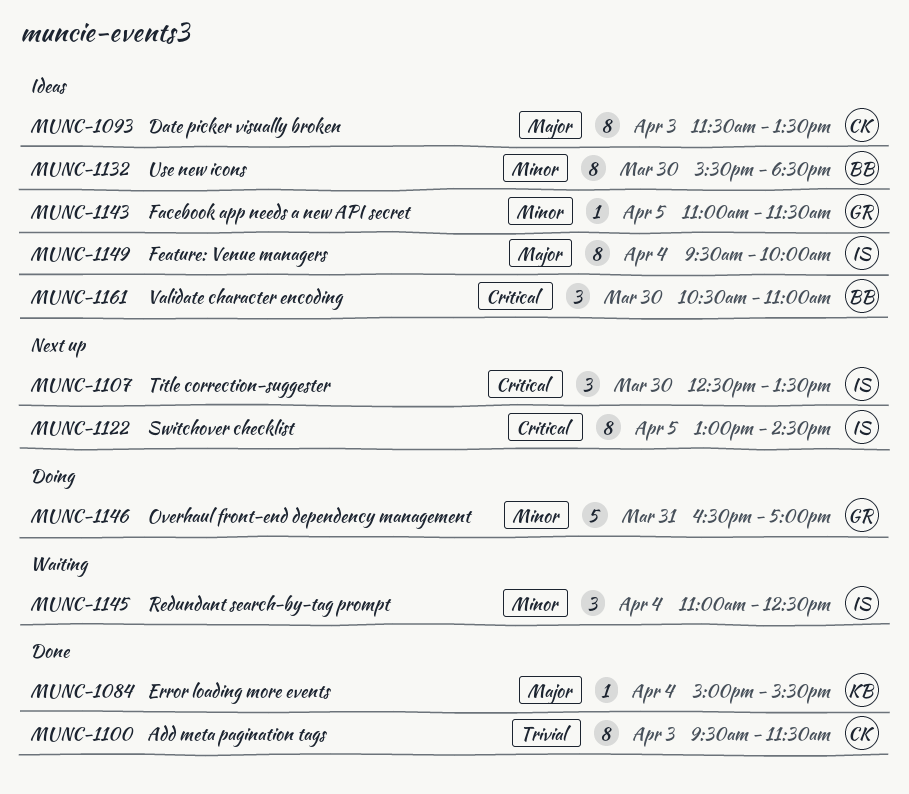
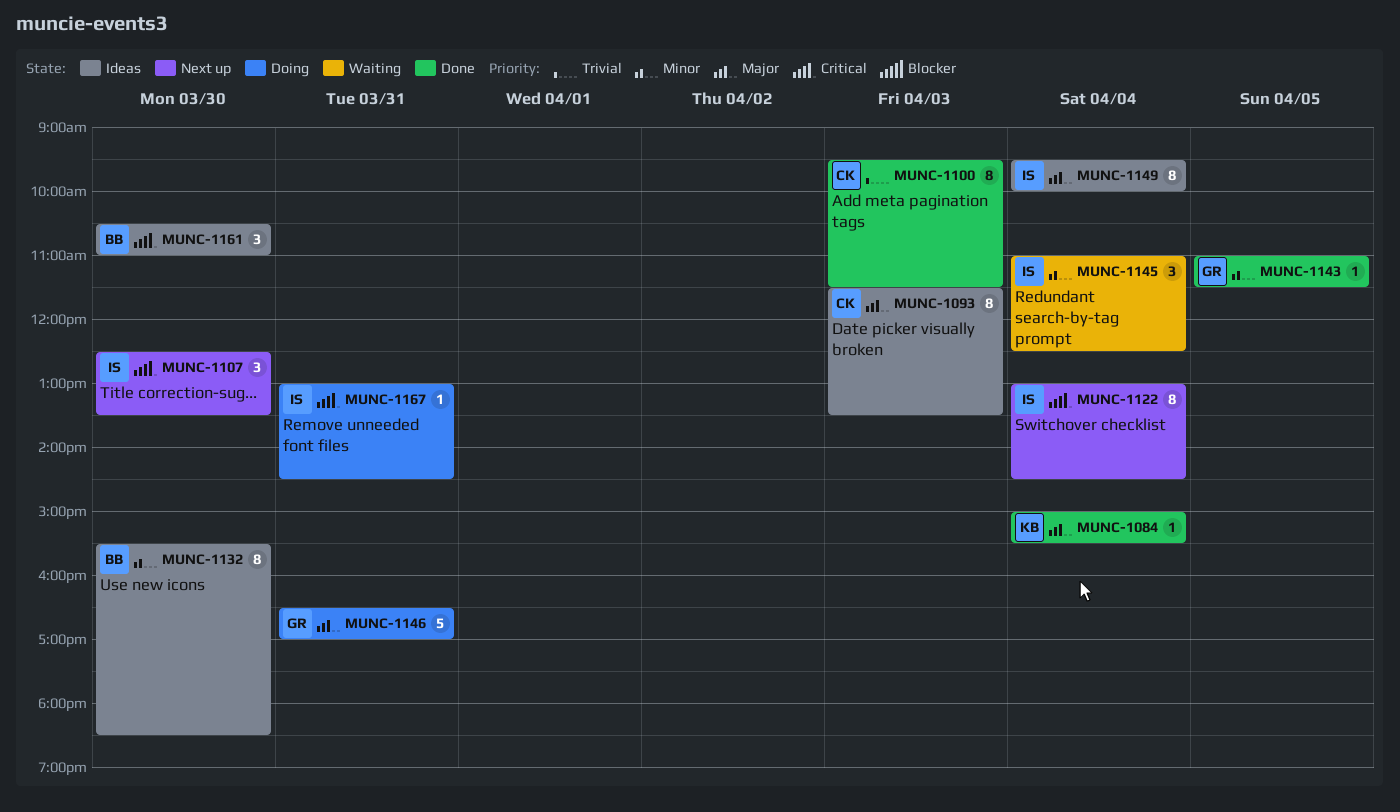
MUNC-1122, day: Apr 5 -> Apr 4
MUNC-1143, status: Ideas -> Done
MUNC-1146, priority: Minor -> Major
MUNC-1167: none -> present

